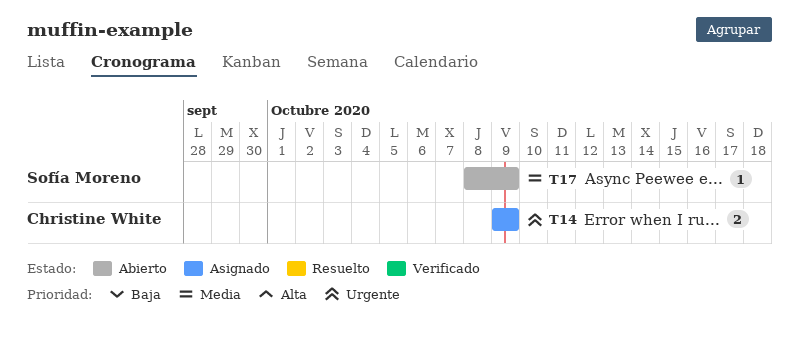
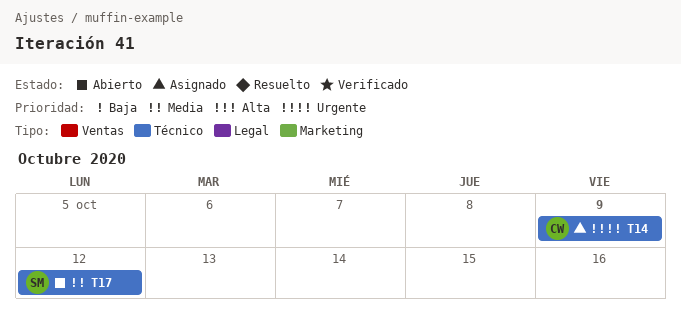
T17, start: Oct 8 -> Oct 12
T17, due: Oct 9 -> Oct 12

